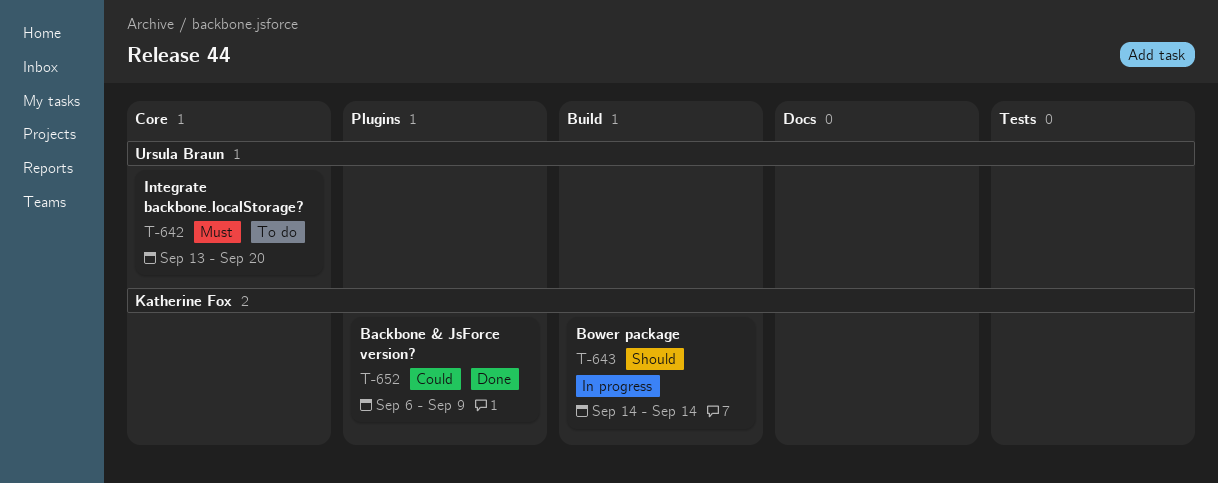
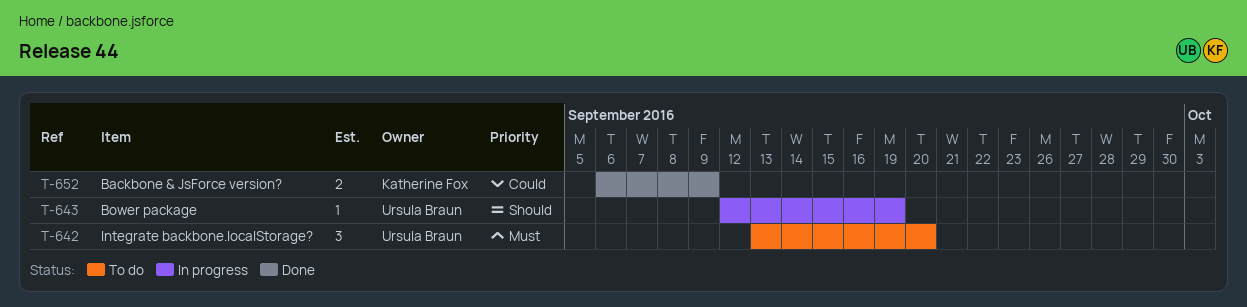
T-643, owner: Katherine Fox -> Ursula Braun
T-643, start: Sep 14 -> Sep 12
T-643, due: Sep 14 -> Sep 19

